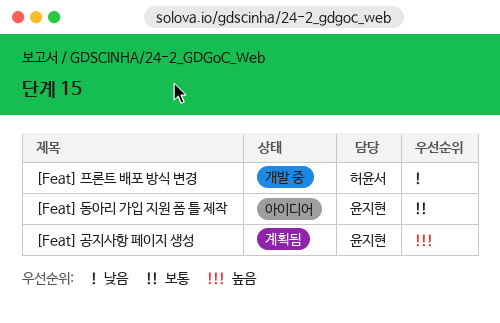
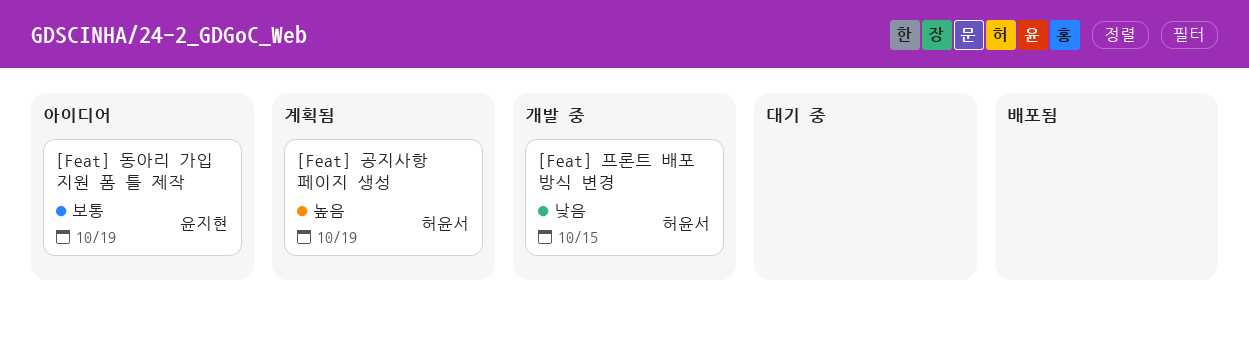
[Feat] 공지사항 페이지 생성, owner: 윤지현 -> 허윤서

